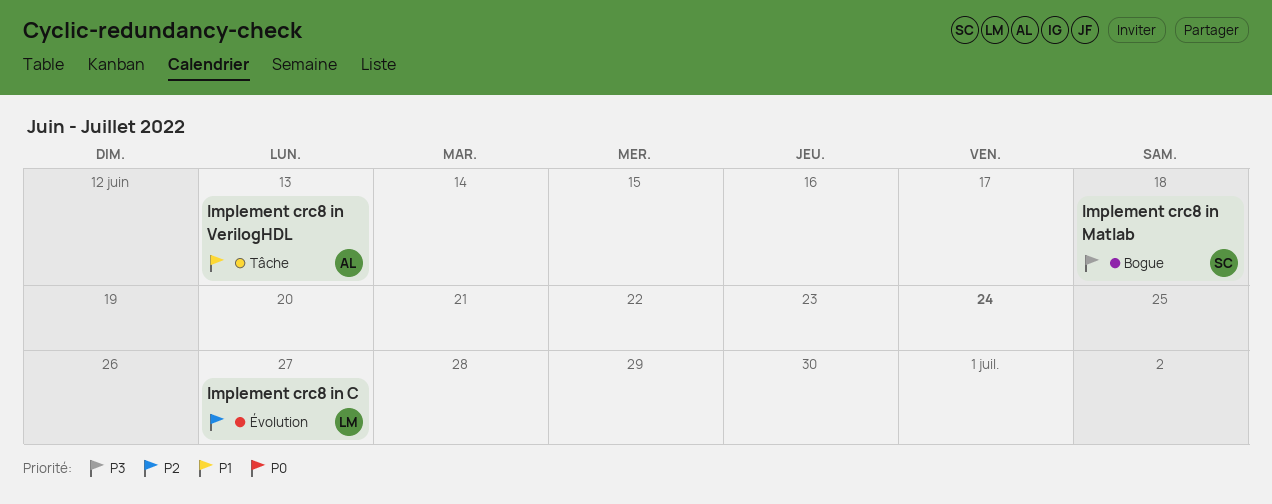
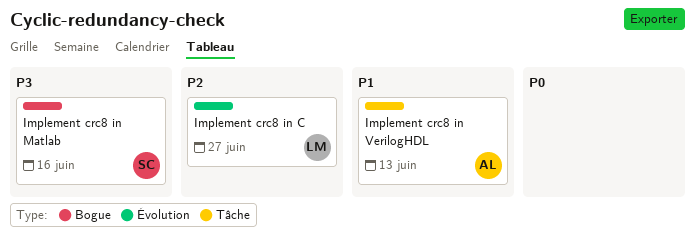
Implement crc8 in Matlab, due: Jun 18 -> Jun 16

